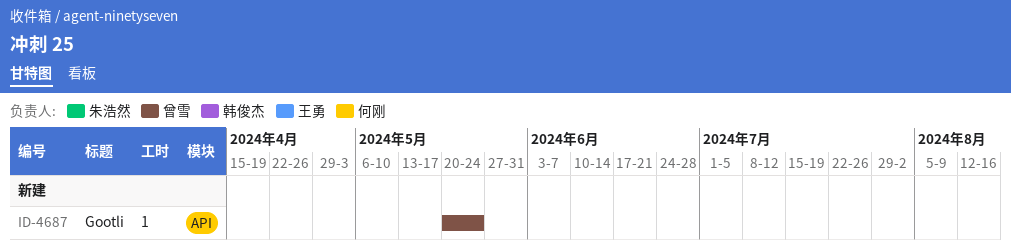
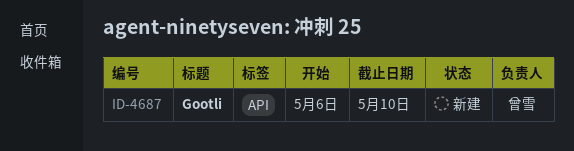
ID-4687, start: May 20 -> May 6
ID-4687, due: May 24 -> May 10

